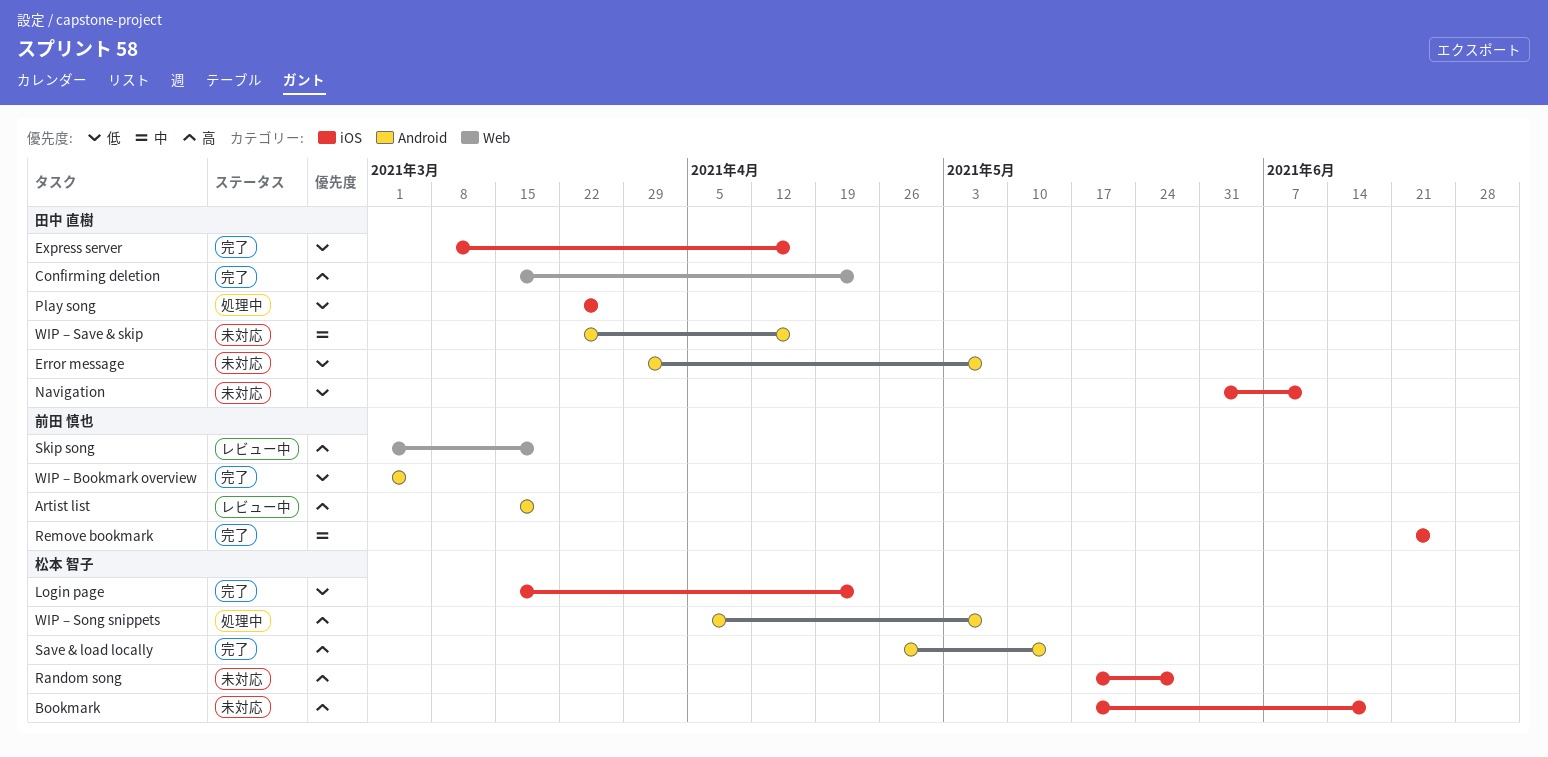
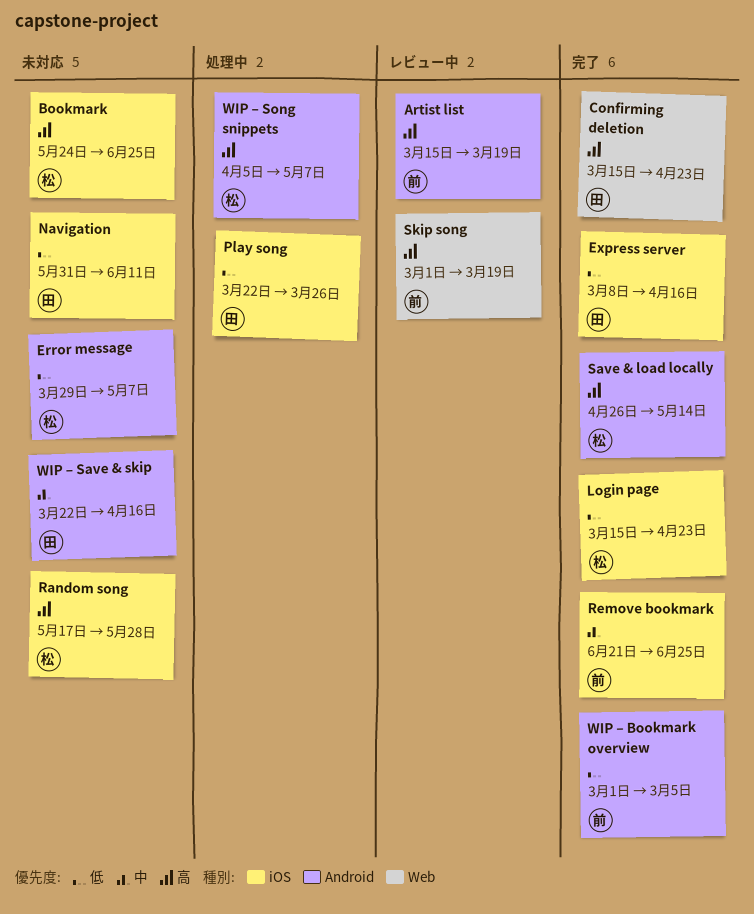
Bookmark, start: May 17 -> May 24
Bookmark, due: Jun 18 -> Jun 25
Error message, owner: 田中 直樹 -> 松本 智子

